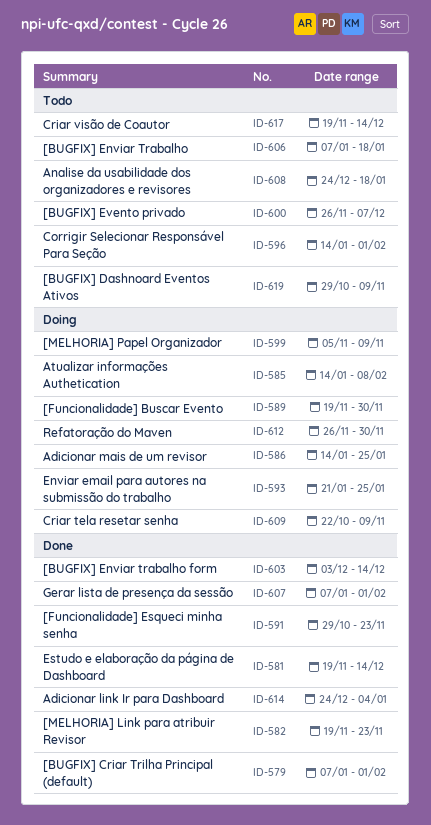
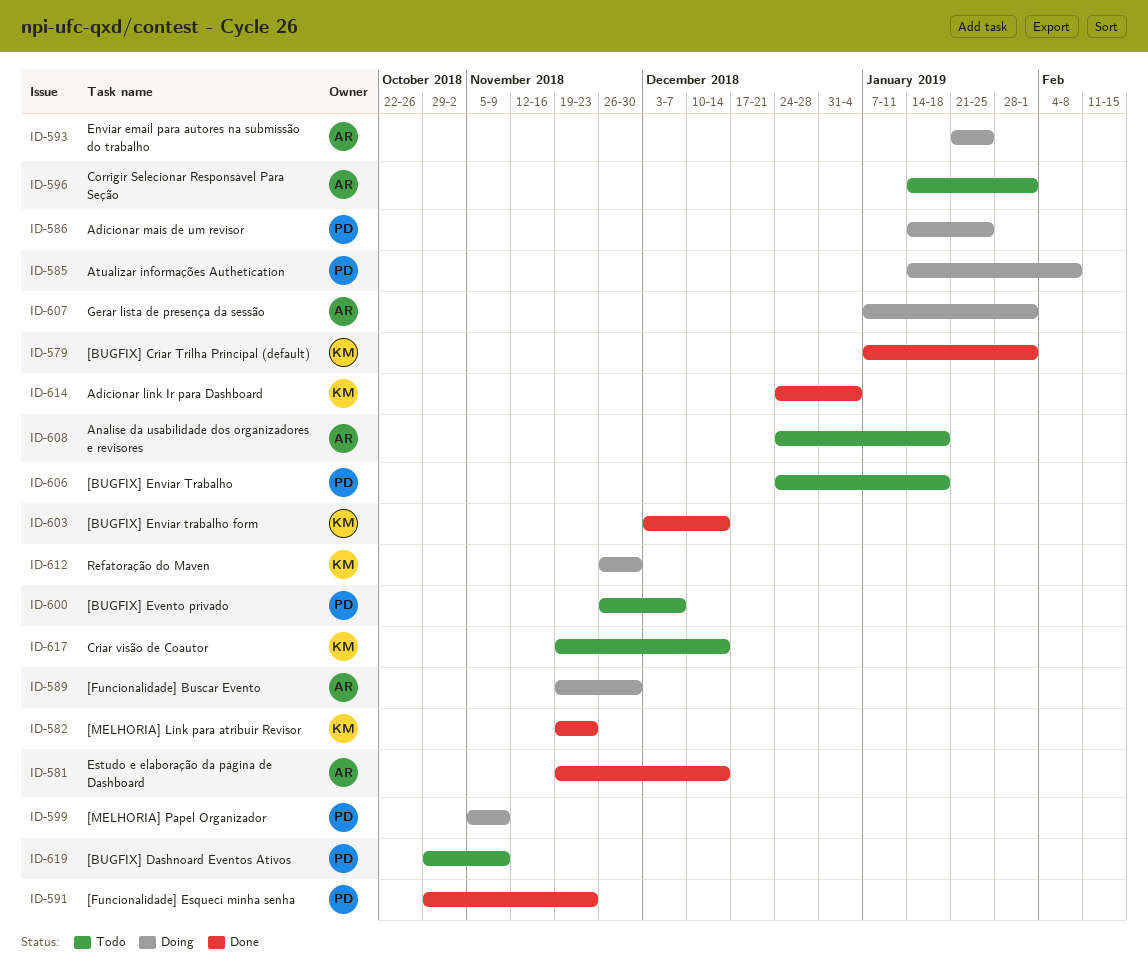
ID-606, start: Jan 7 -> Dec 24
ID-607, status: Done -> Doing
ID-609: present -> none

